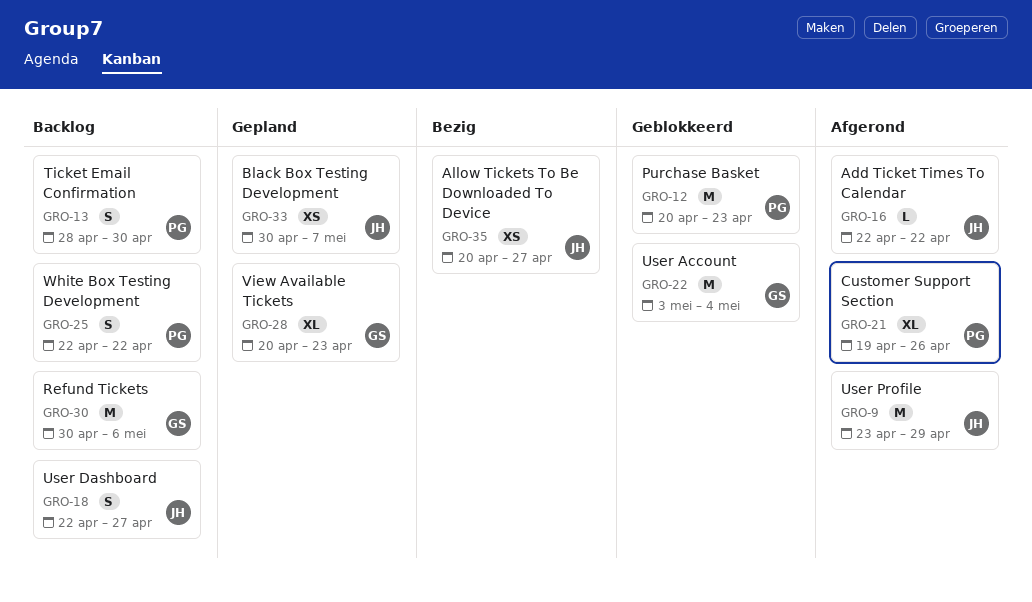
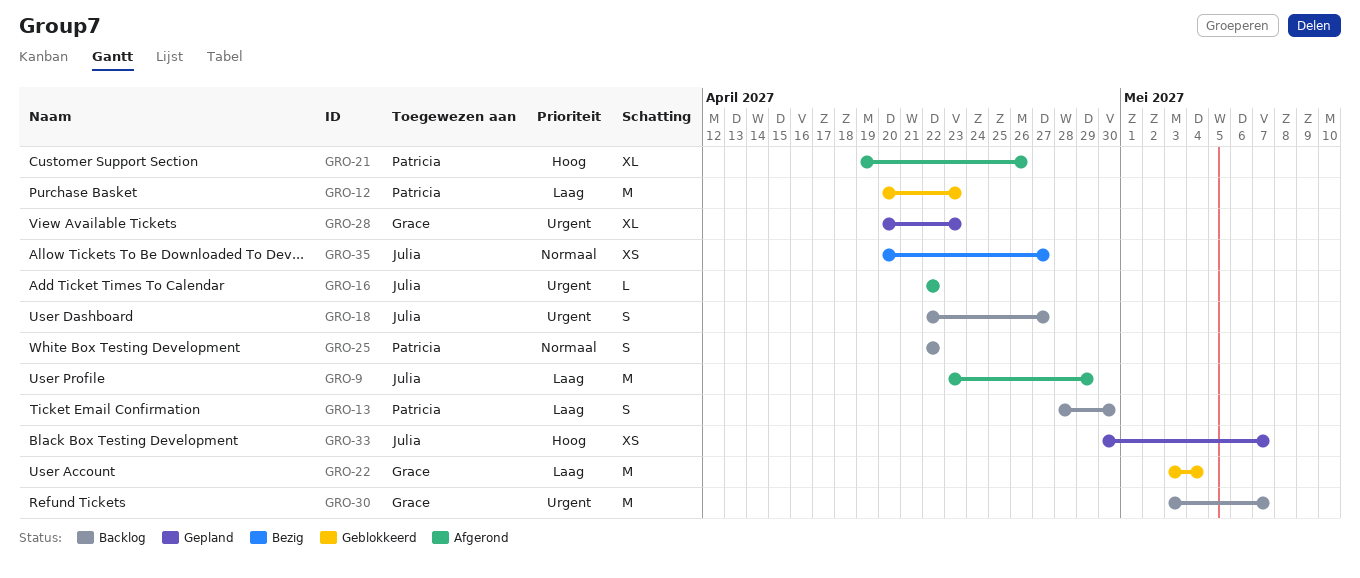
GRO-30, start: Apr 30 -> May 3
GRO-30, due: May 6 -> May 7

